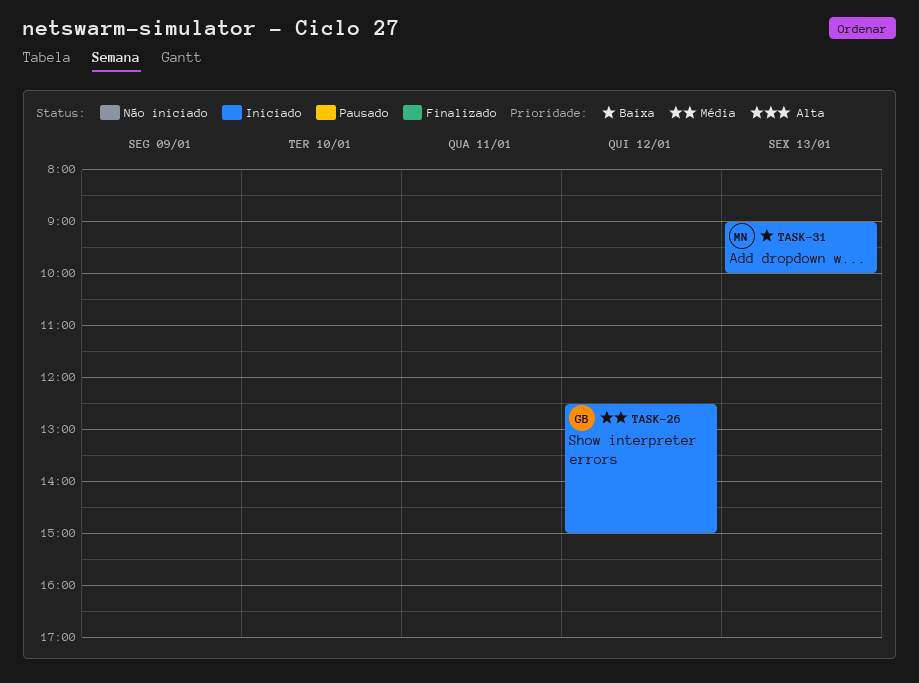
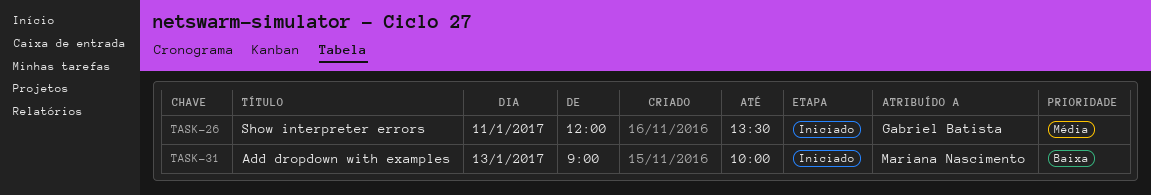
TASK-26, day: Jan 12 -> Jan 11
TASK-26, begins: 12:30 -> 12:00
TASK-26, ends: 15:00 -> 13:30

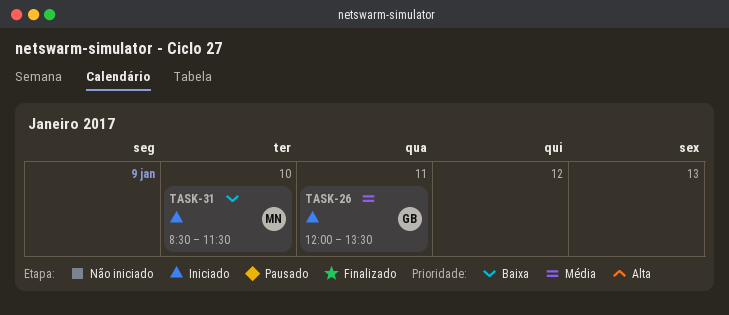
TASK-31, day: Jan 13 -> Jan 10
TASK-31, begins: 09:00 -> 08:30
TASK-31, ends: 10:00 -> 11:30

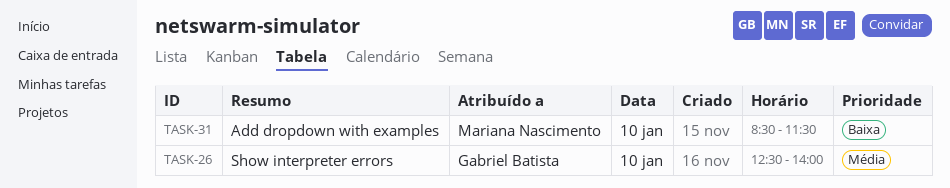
TASK-26, day: Jan 11 -> Jan 10
TASK-26, begins: 12:00 -> 12:30
TASK-26, ends: 13:30 -> 14:00

